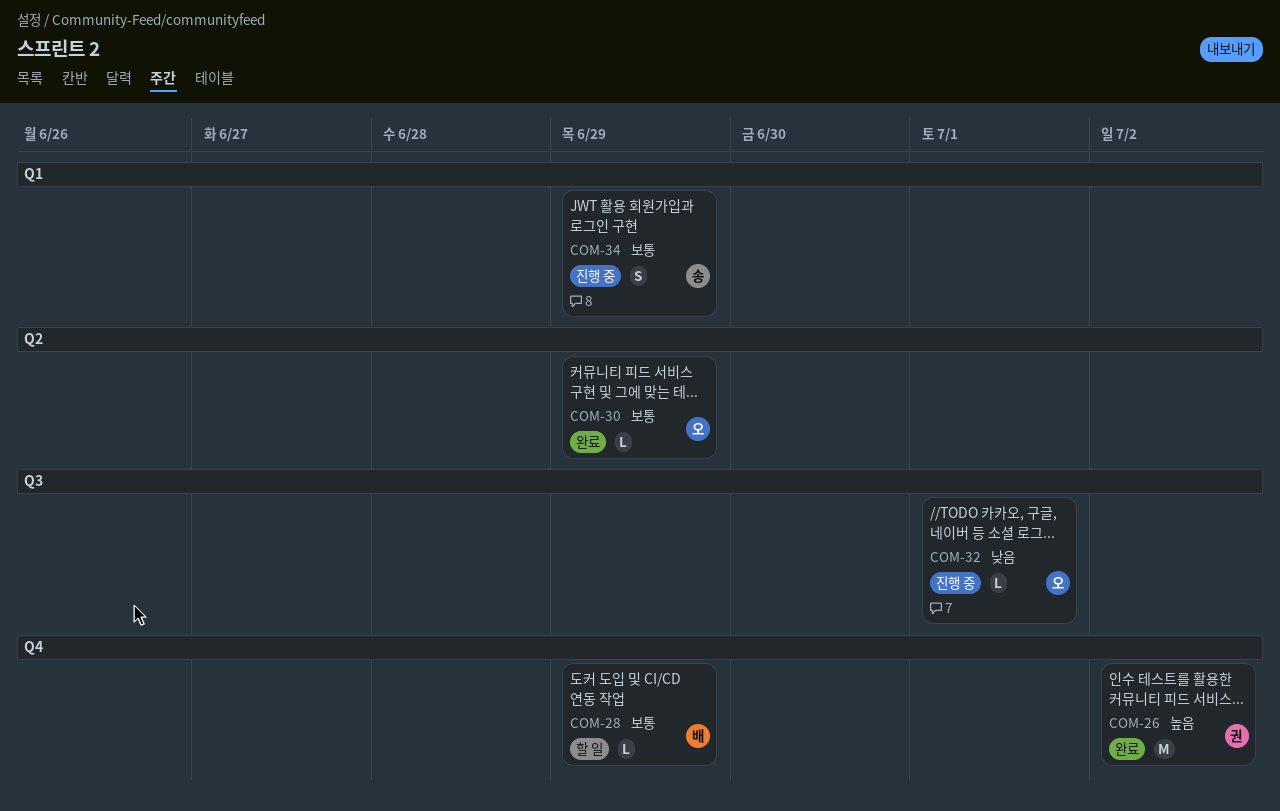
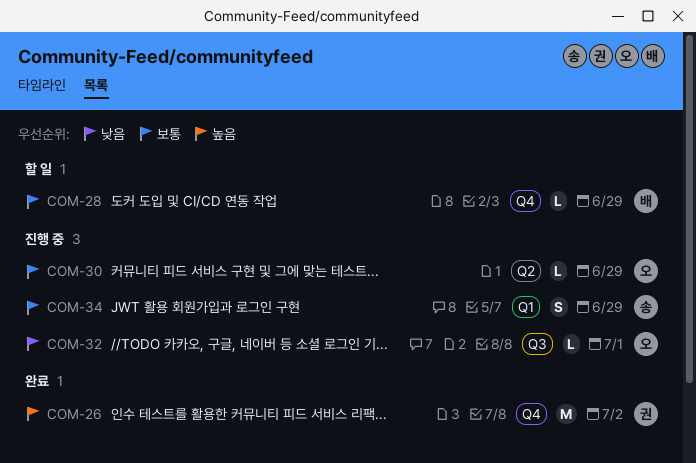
COM-30, status: 완료 -> 진행 중

